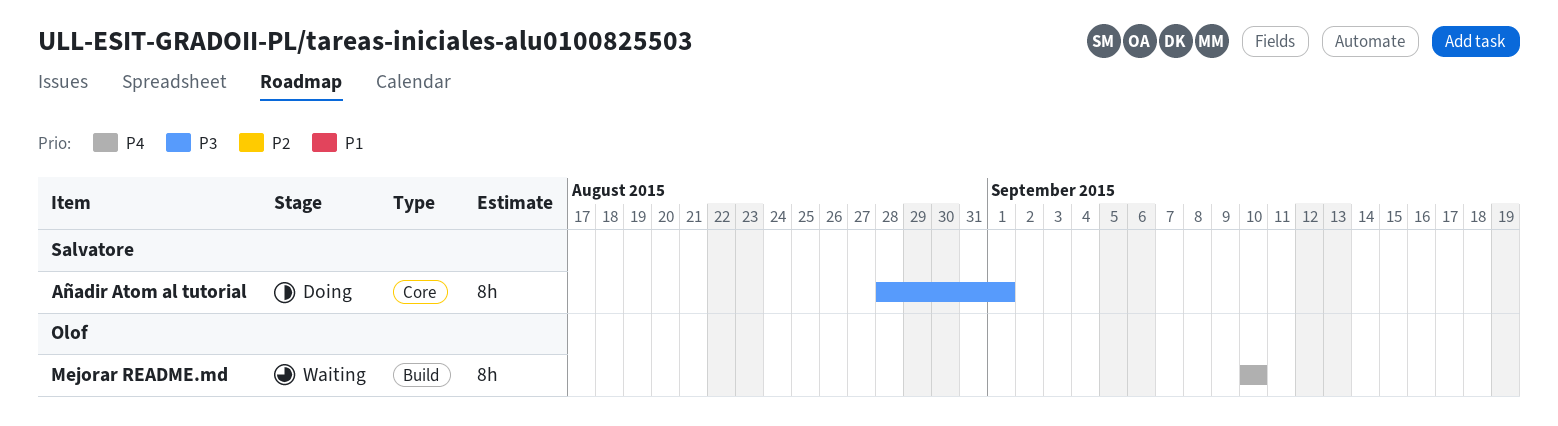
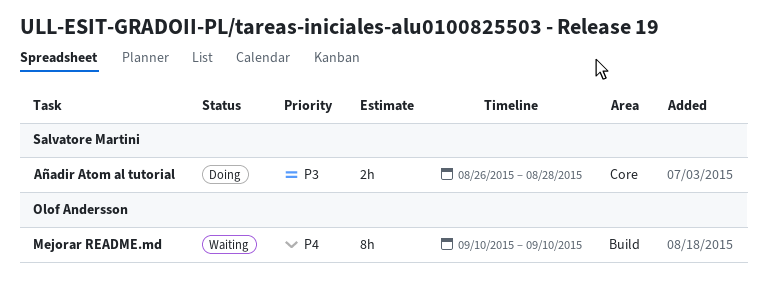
Añadir Atom al tutorial, estimate: 8h -> 2h
Añadir Atom al tutorial, start: Aug 28 -> Aug 26
Añadir Atom al tutorial, due: Sep 1 -> Aug 28

